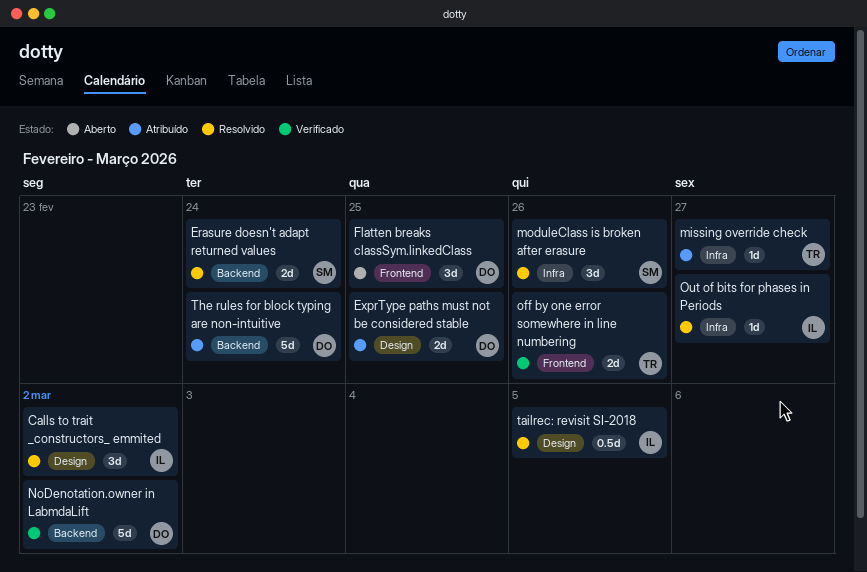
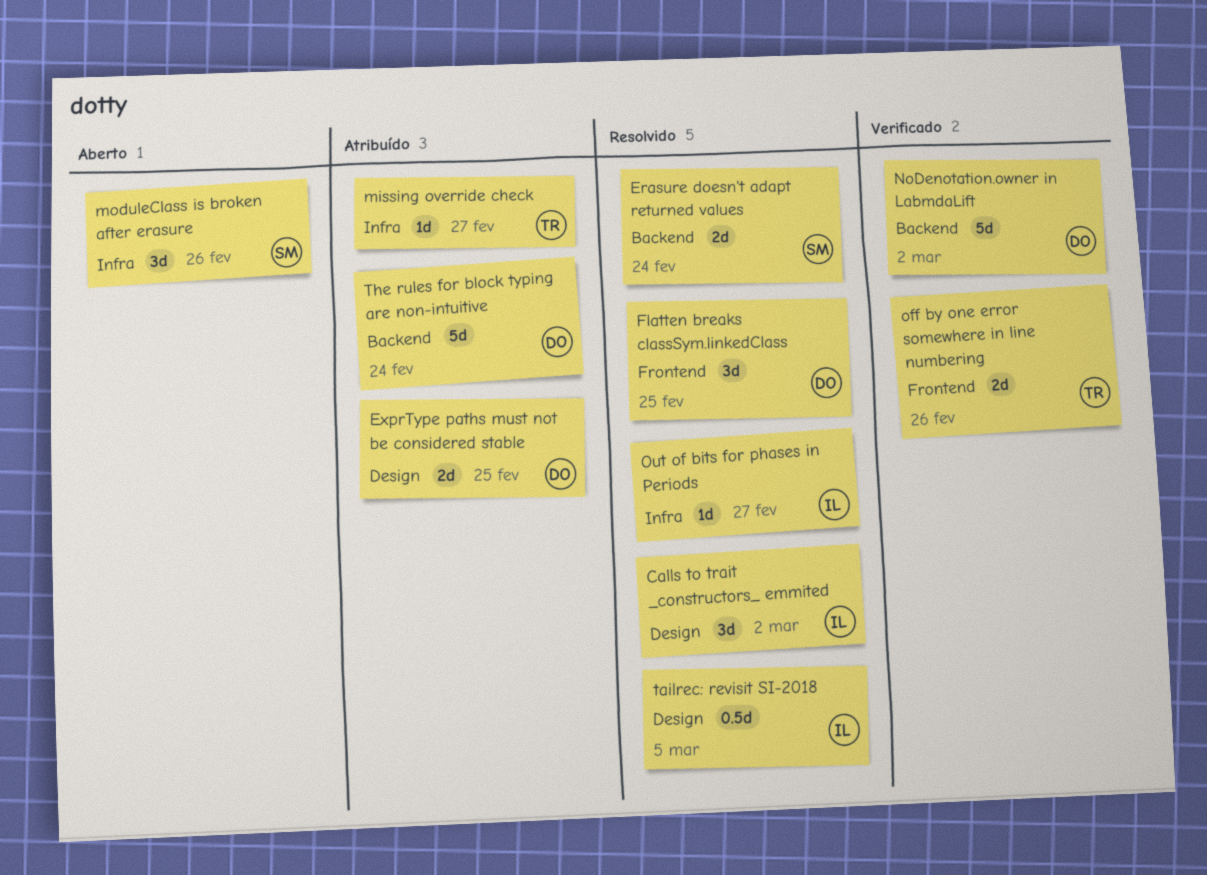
Flatten breaks classSym.linkedClass, status: Aberto -> Resolvido
moduleClass is broken after erasure, status: Resolvido -> Aberto

